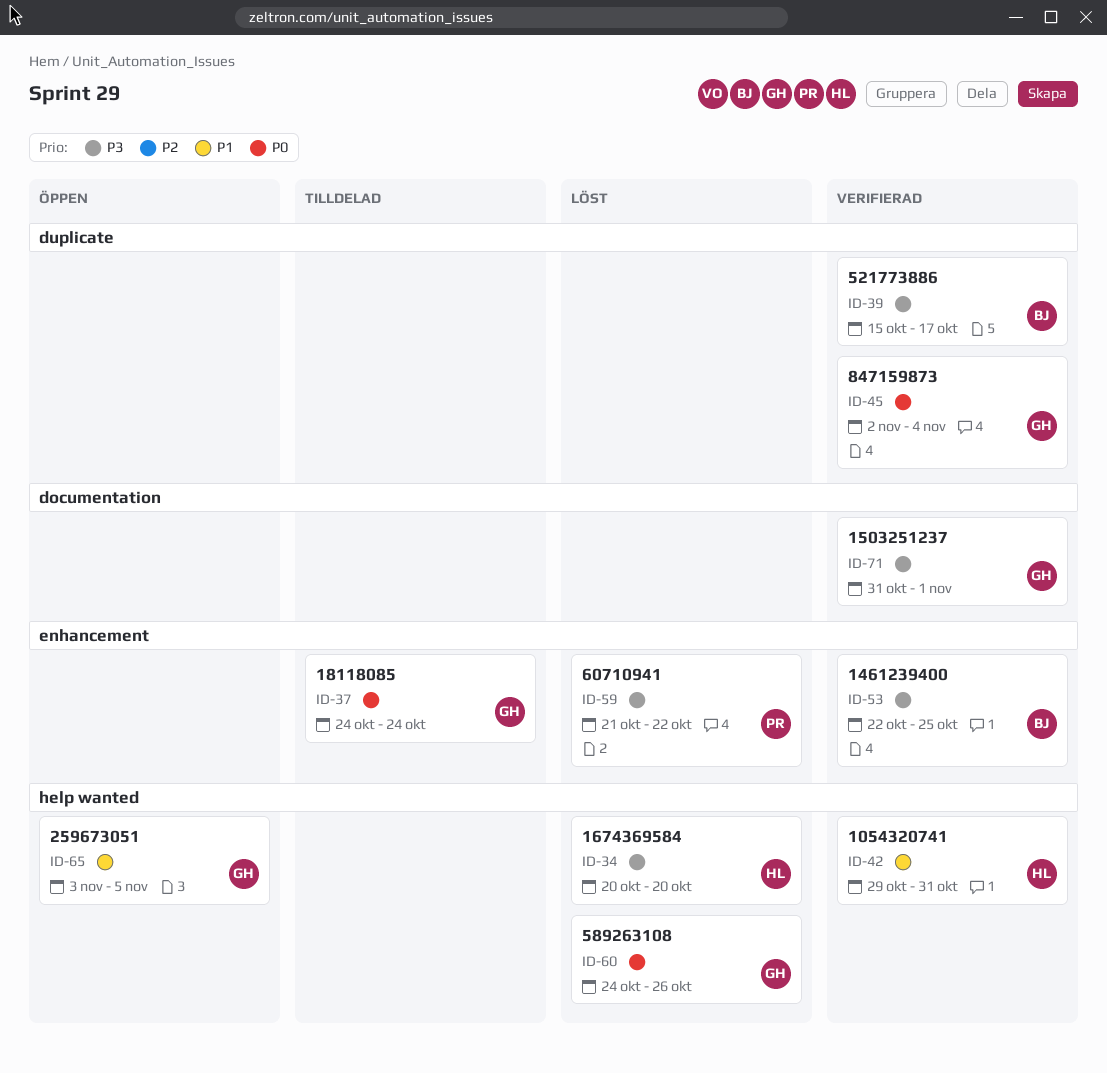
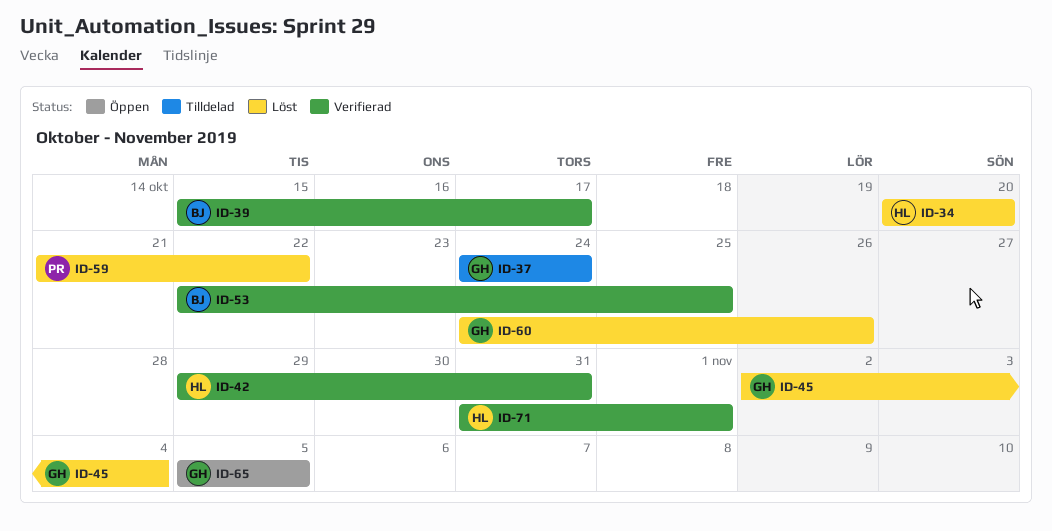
ID-45, status: Verifierad -> Löst
ID-65, start: Nov 3 -> Nov 5
ID-71, owner: GH -> HL

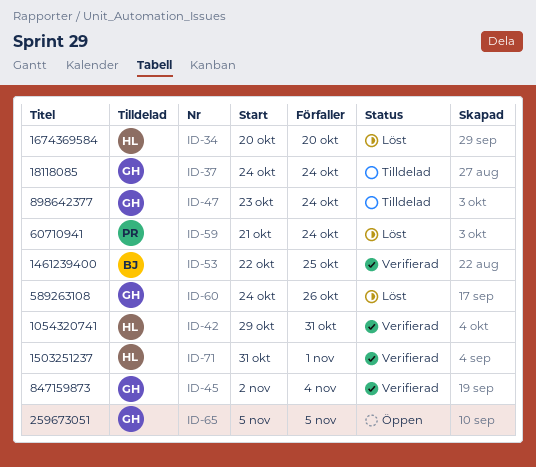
ID-39: present -> none
ID-45, status: Löst -> Verifierad
ID-47: none -> present
ID-59, due: Oct 22 -> Oct 24

